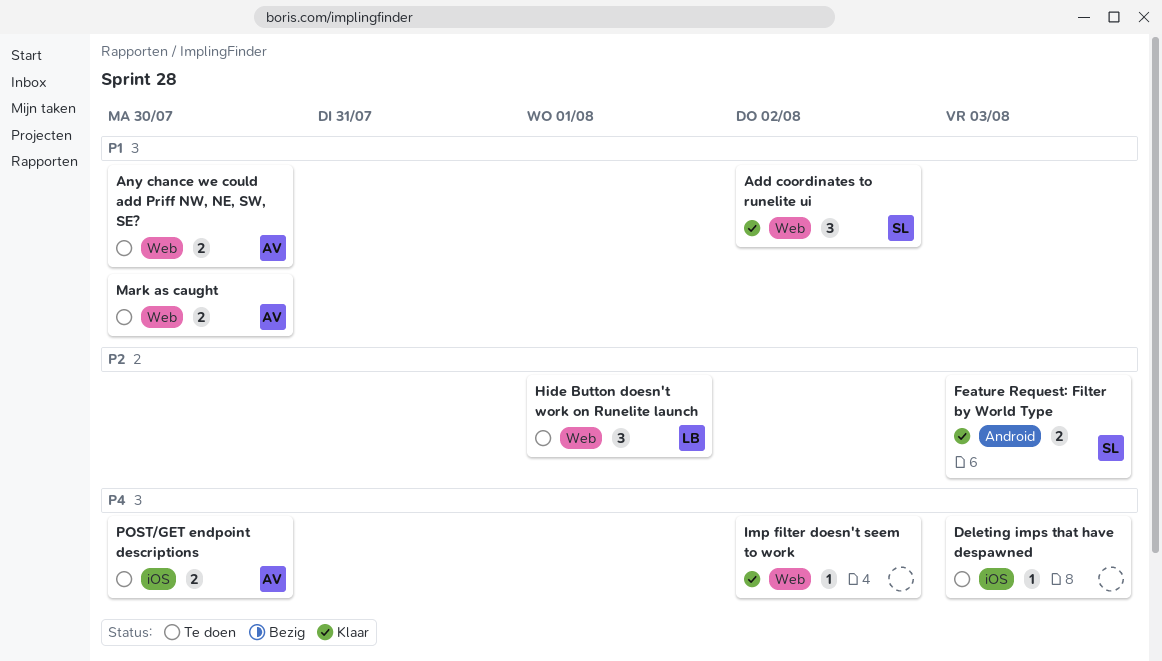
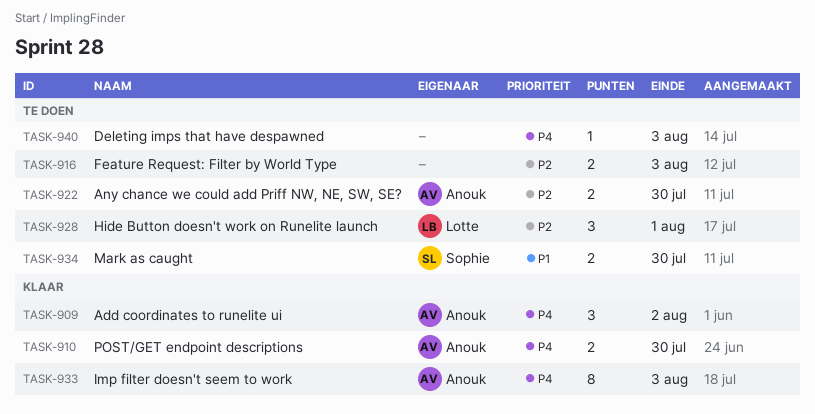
Add coordinates to runelite ui, owner: Sophie -> Anouk
Add coordinates to runelite ui, priority: P1 -> P4
Any chance we could add Priff NW, NE, SW, SE?, priority: P1 -> P2
Feature Request: Filter by World Type, status: Klaar -> Te doen
Feature Request: Filter by World Type, owner: Sophie -> none
Imp filter doesn't seem to work, owner: none -> Anouk
Imp filter doesn't seem to work, estimate: 1 -> 8
Imp filter doesn't seem to work, due: Aug 2 -> Aug 3
Mark as caught, owner: Anouk -> Sophie
POST/GET endpoint descriptions, status: Te doen -> Klaar

